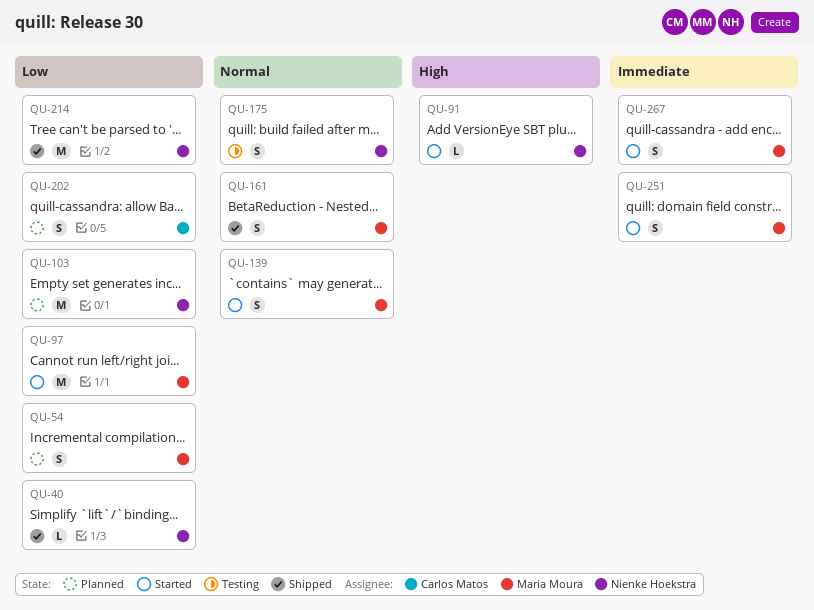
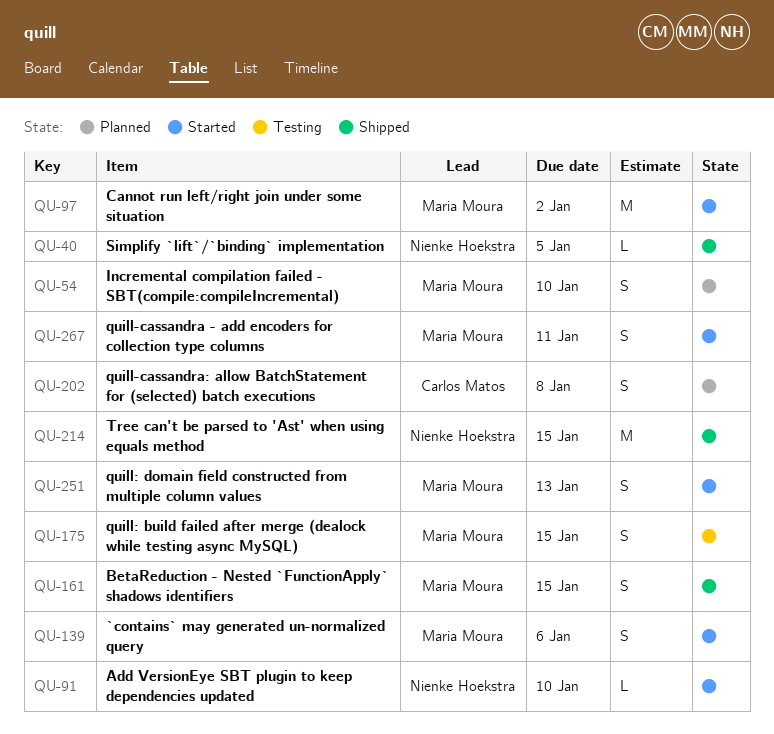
QU-103: present -> none
QU-175, owner: Nienke Hoekstra -> Maria Moura

